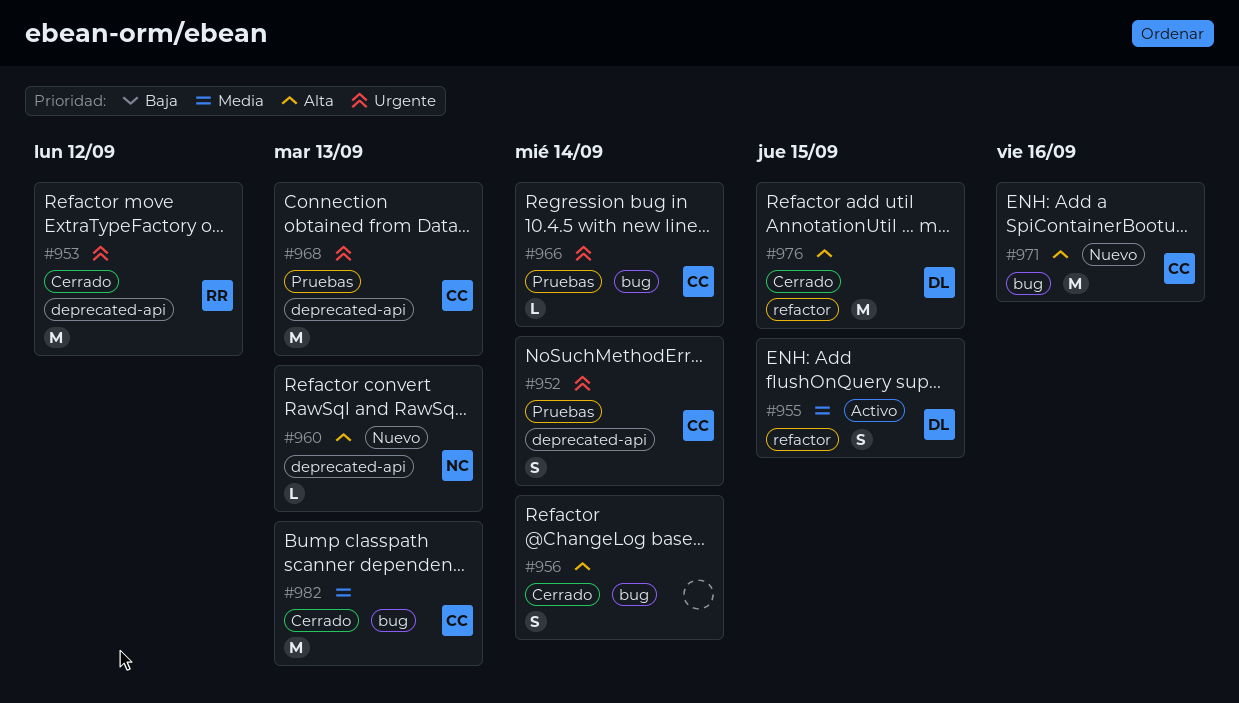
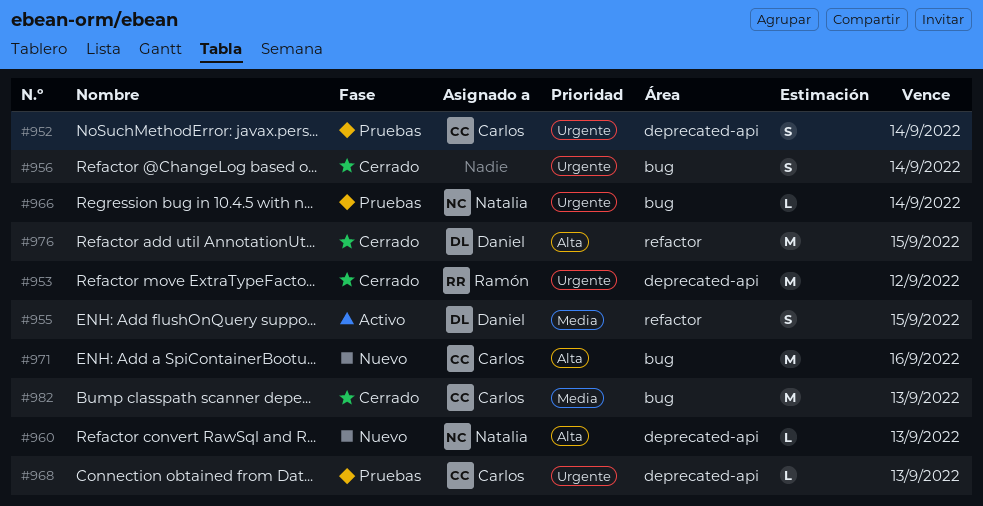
#956, priority: Alta -> Urgente
#966, owner: Carlos -> Natalia
#968, estimate: M -> L

